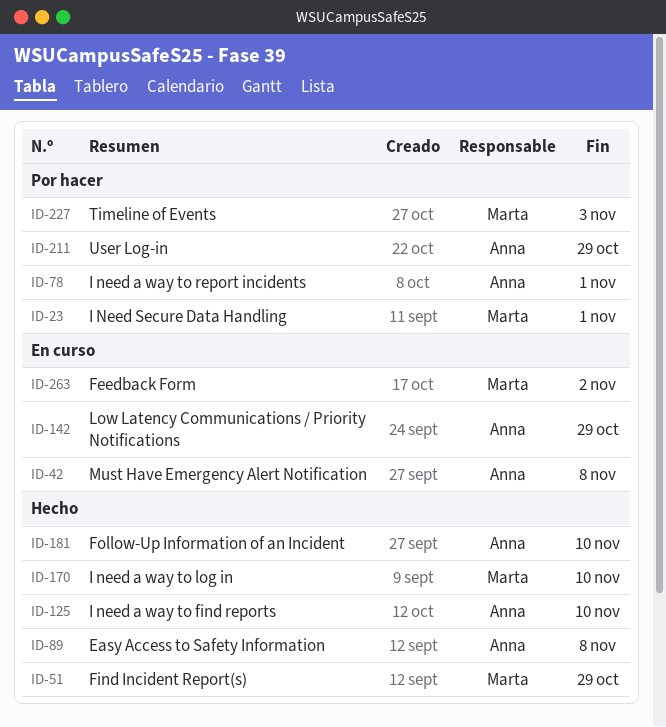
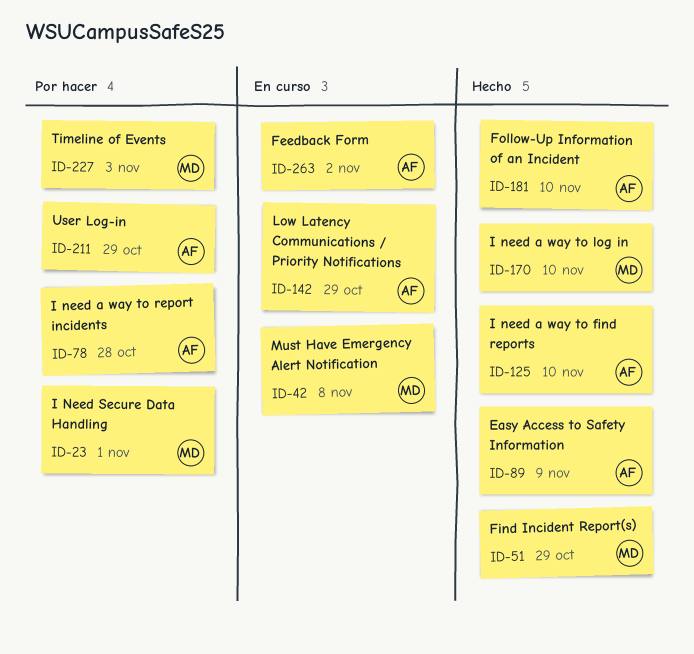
ID-42, owner: Anna -> Marta
ID-78, due: Nov 1 -> Oct 28
ID-89, due: Nov 8 -> Nov 9
ID-263, owner: Marta -> Anna

